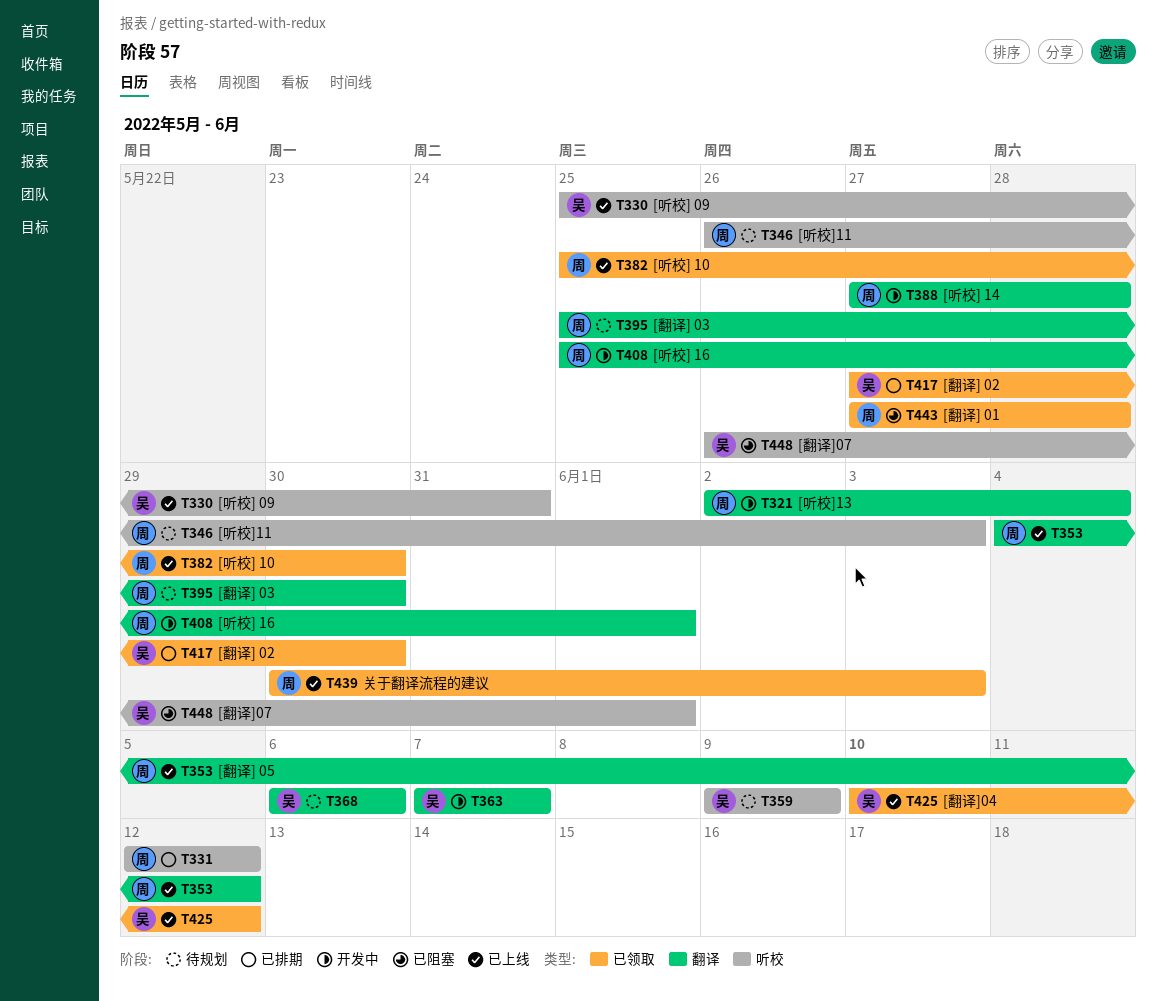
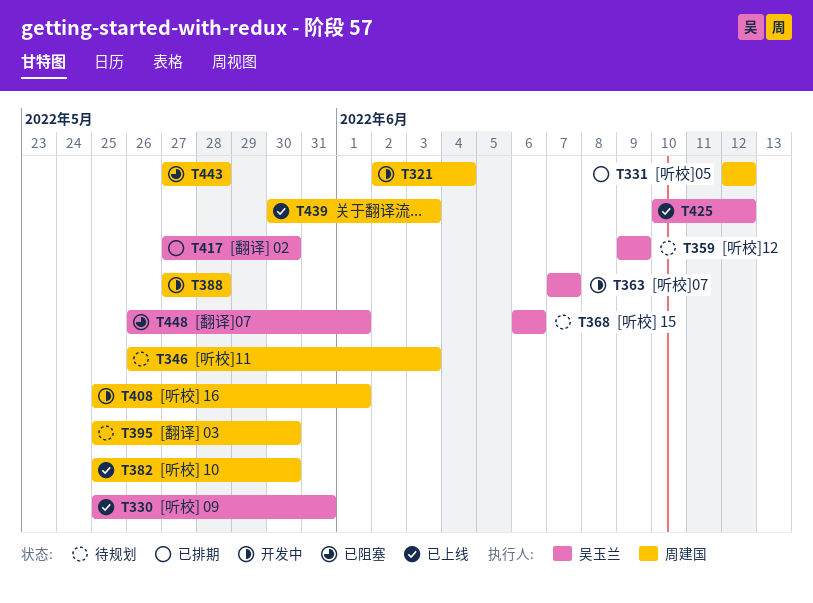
T353: present -> none

